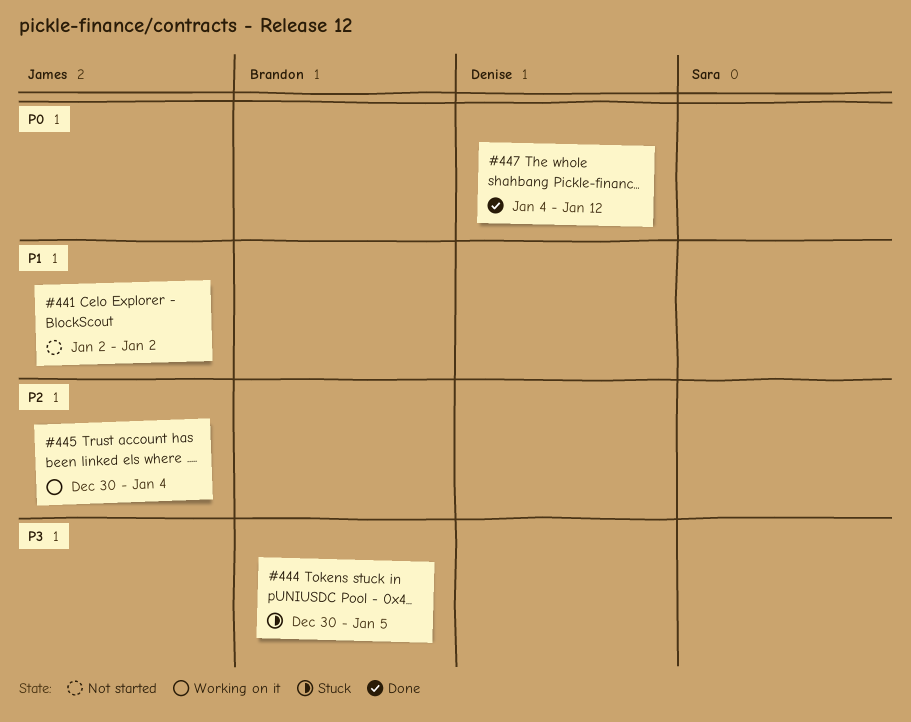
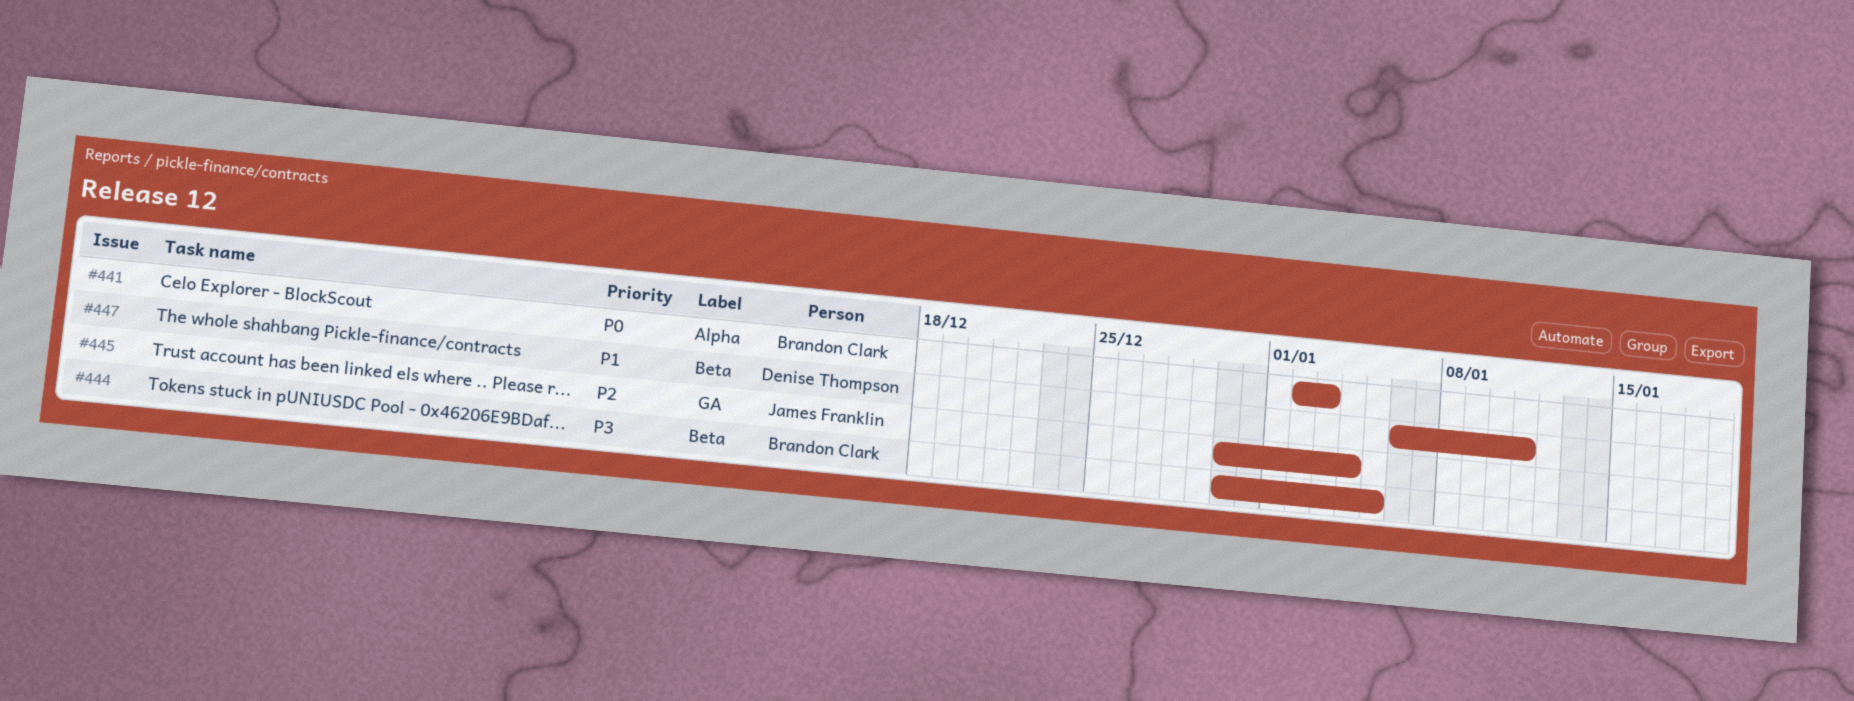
#441, owner: James Franklin -> Brandon Clark
#441, priority: P1 -> P0
#441, due: Jan 2 -> Jan 3
#447, priority: P0 -> P1
#447, start: Jan 4 -> Jan 6
#447, due: Jan 12 -> Jan 11

